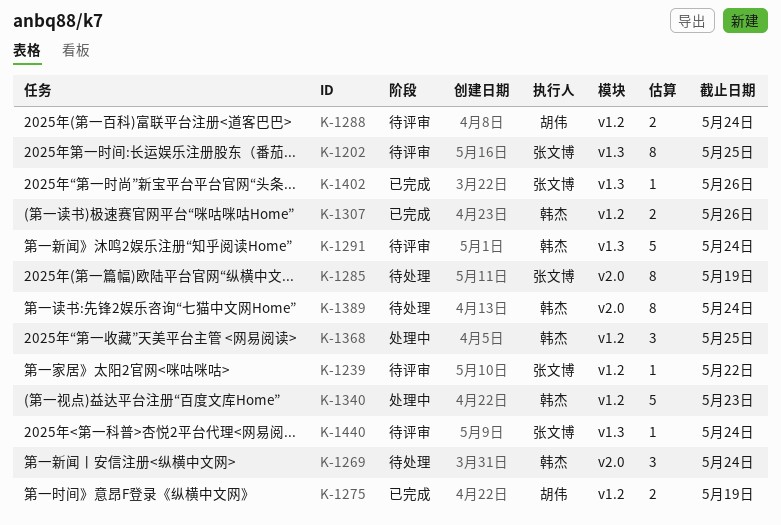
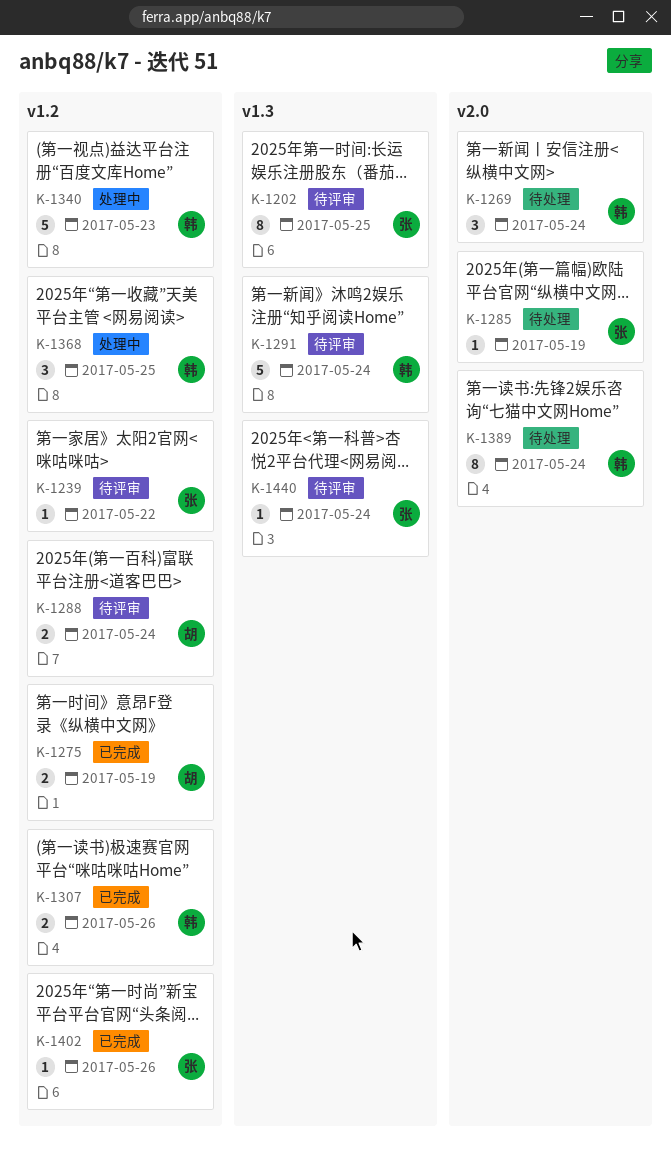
K-1285, estimate: 8 -> 1
K-1402, label: v1.3 -> v1.2

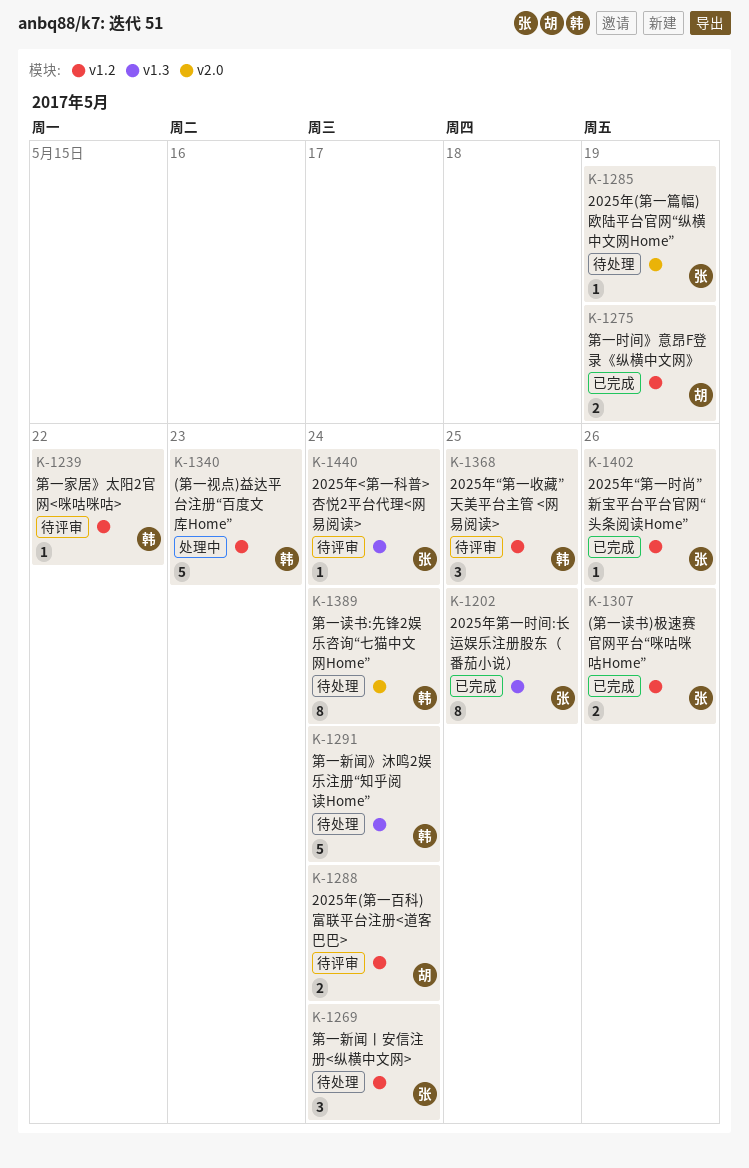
K-1202, status: 待评审 -> 已完成
K-1239, owner: 张 -> 韩
K-1269, owner: 韩 -> 张
K-1269, label: v2.0 -> v1.2
K-1291, status: 待评审 -> 待处理
K-1307, owner: 韩 -> 张
K-1368, status: 处理中 -> 待评审

